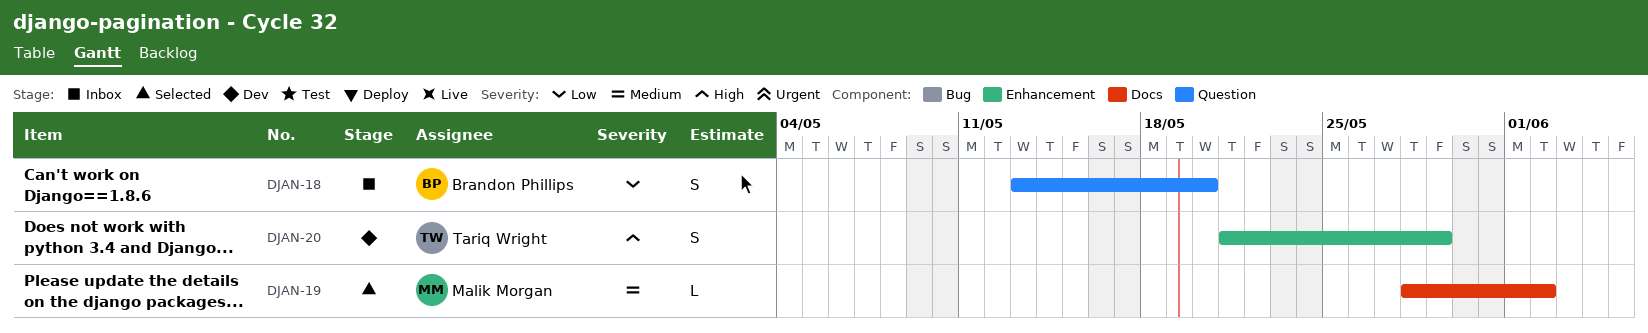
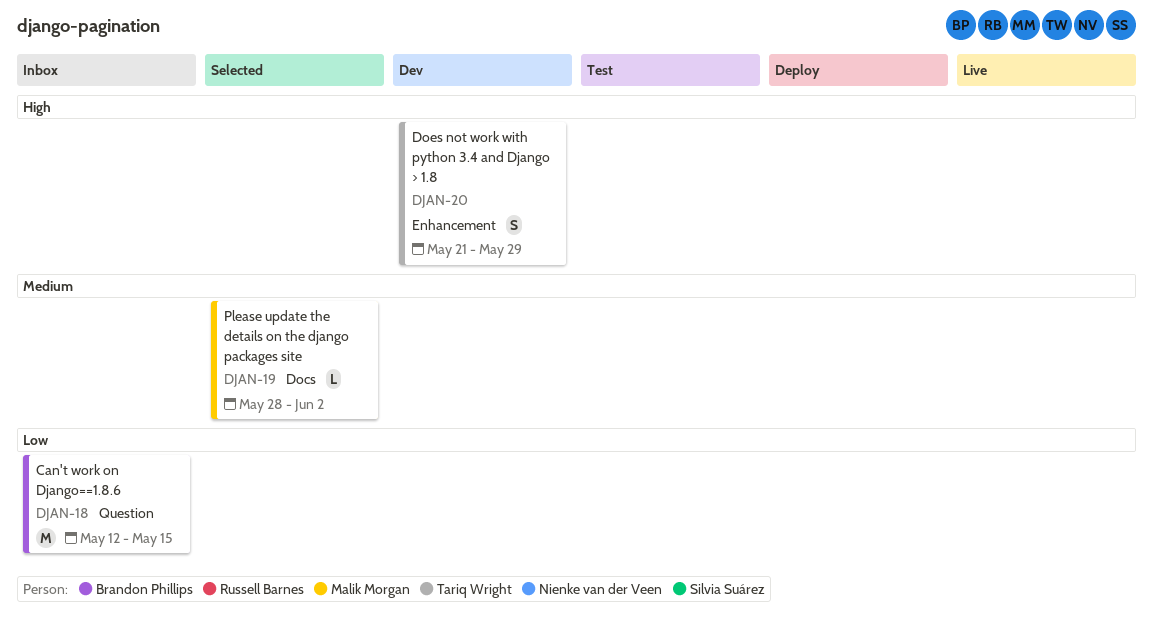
DJAN-18, estimate: S -> M
DJAN-18, start: May 13 -> May 12
DJAN-18, due: May 20 -> May 15

